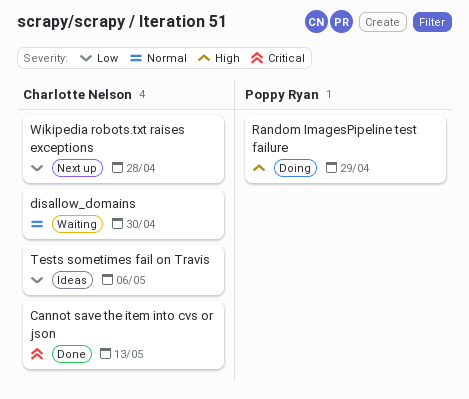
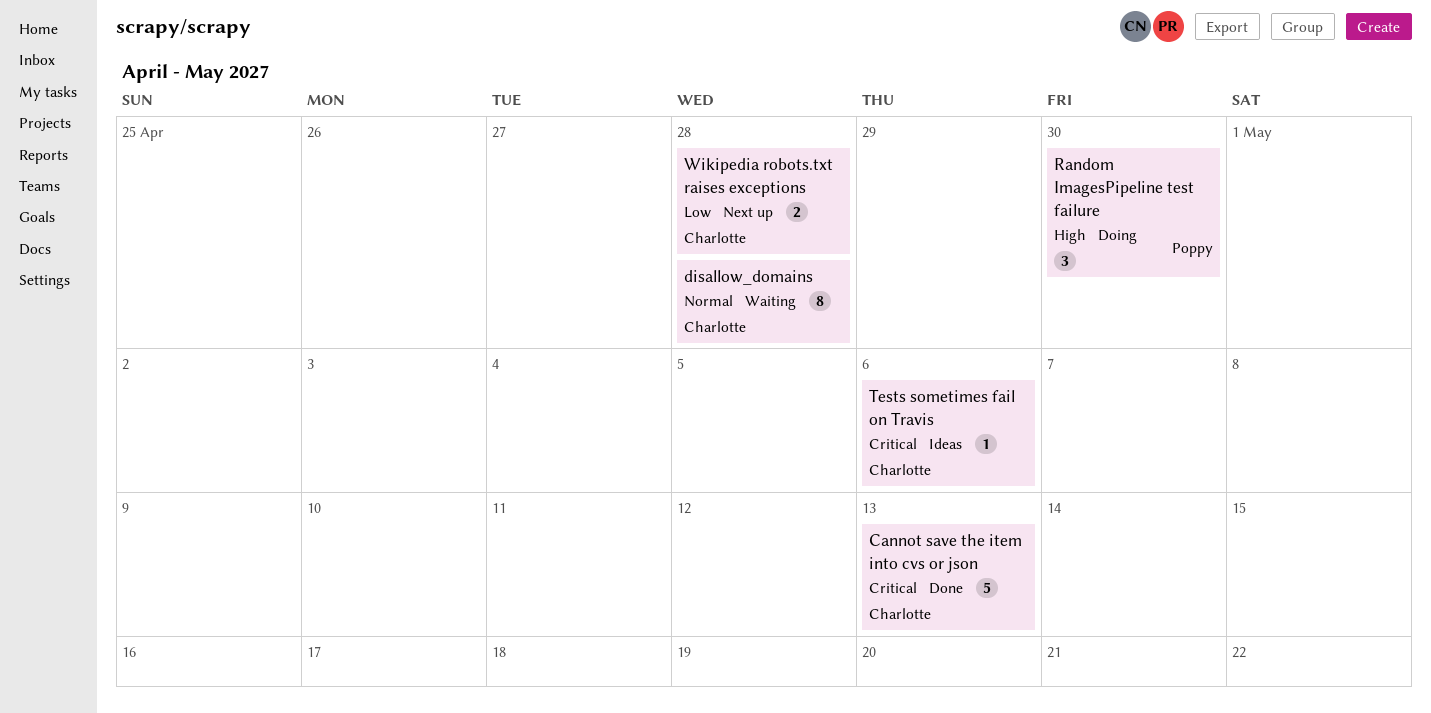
disallow_domains, due: Apr 30 -> Apr 28
Random ImagesPipeline test failure, due: Apr 29 -> Apr 30
Tests sometimes fail on Travis, priority: Low -> Critical

